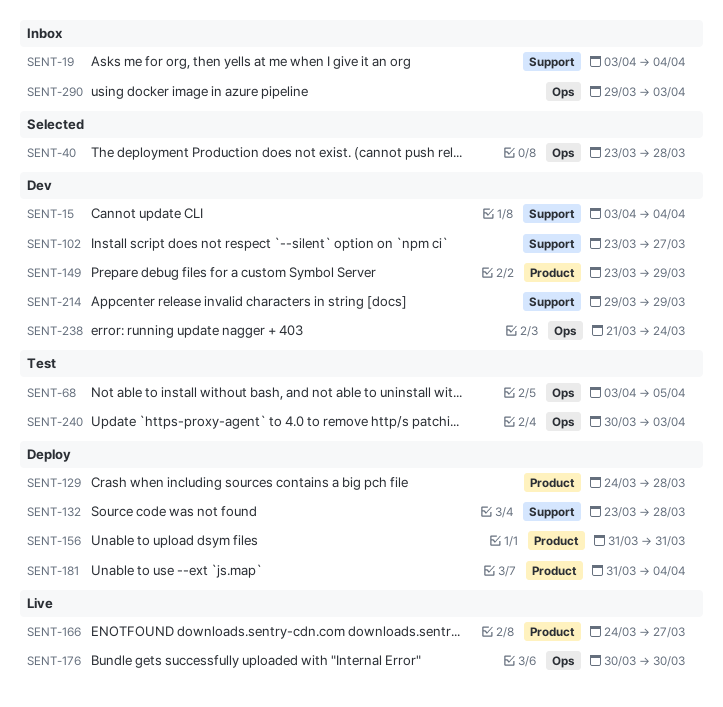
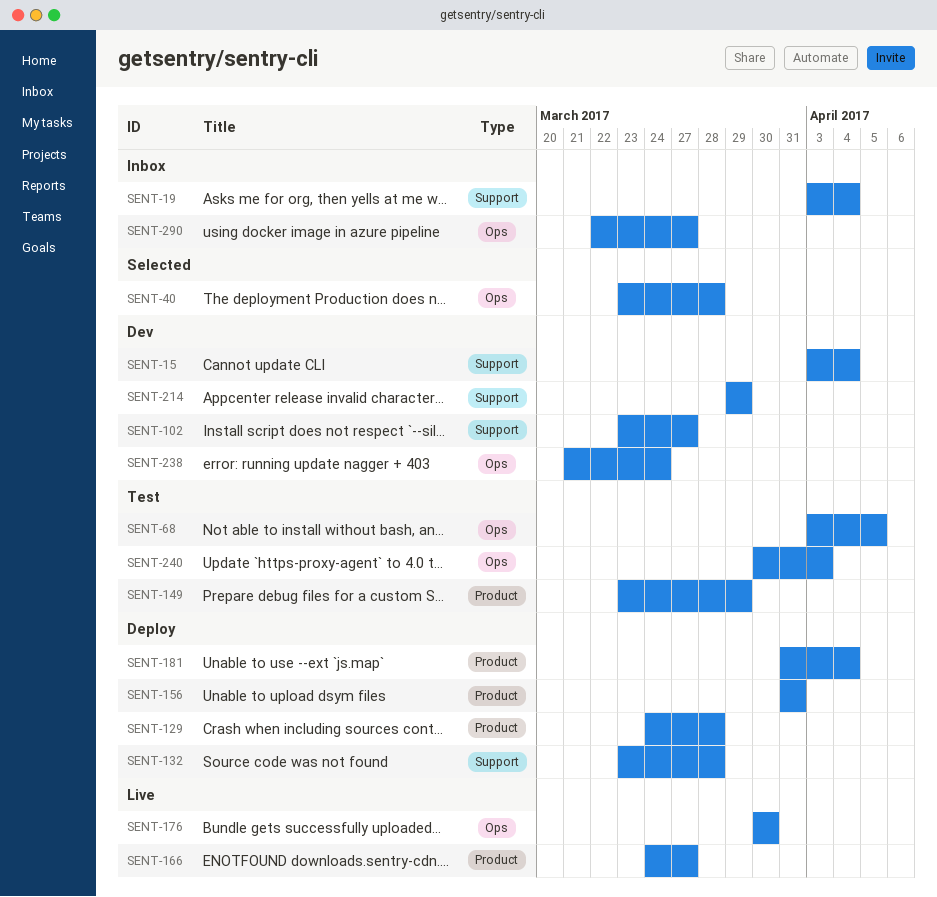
SENT-149, status: Dev -> Test
SENT-290, start: Mar 29 -> Mar 22
SENT-290, due: Apr 3 -> Mar 27

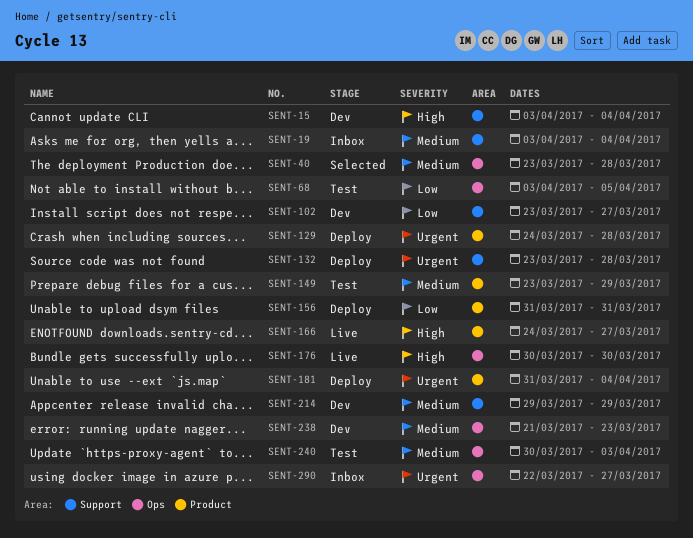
SENT-238, due: Mar 24 -> Mar 23

